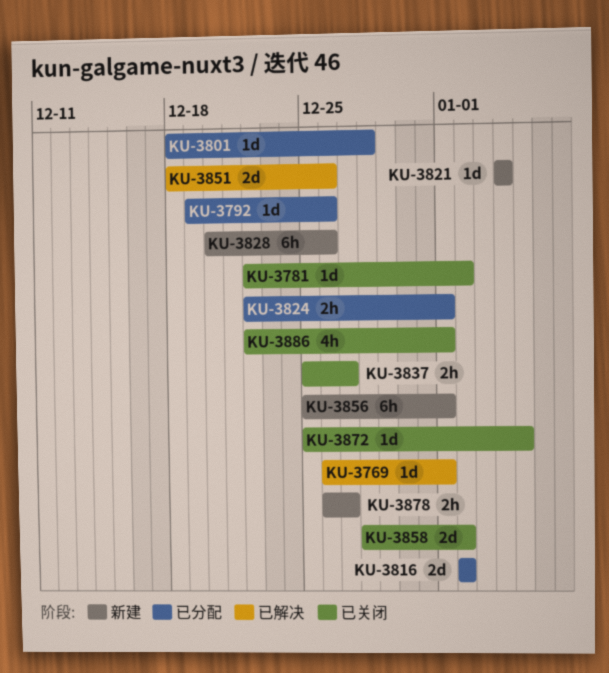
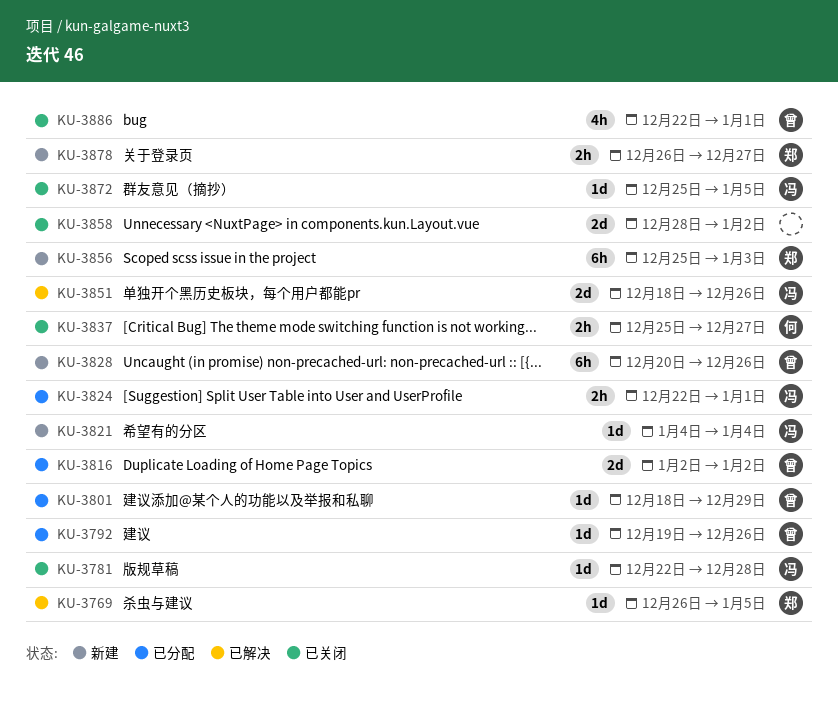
KU-3769, due: Jan 1 -> Jan 5
KU-3781, due: Jan 2 -> Dec 28
KU-3801, due: Dec 28 -> Dec 29
KU-3856, due: Jan 1 -> Jan 3

